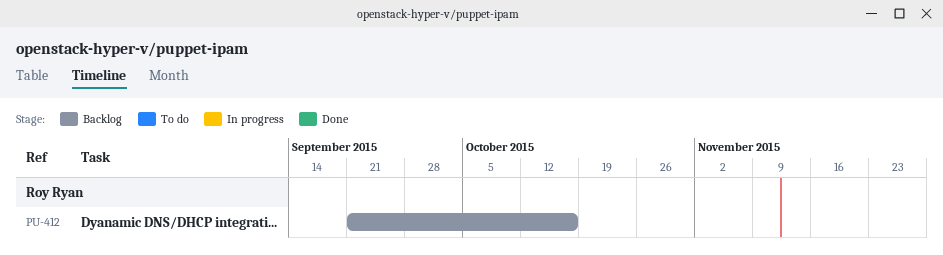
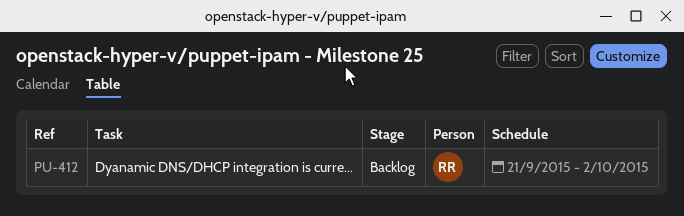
PU-412, due: Oct 16 -> Oct 2

